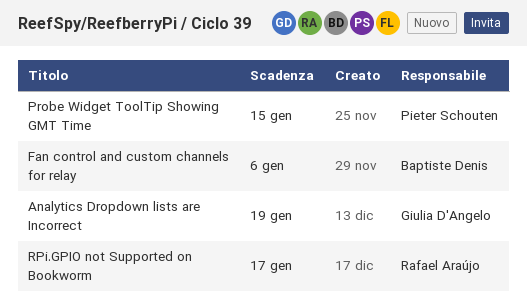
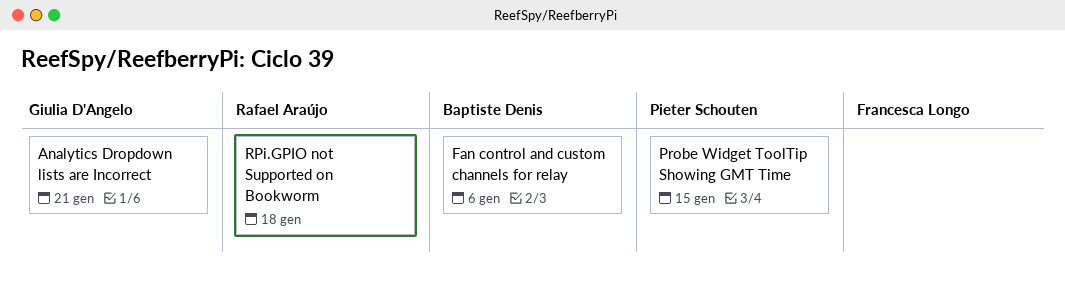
Analytics Dropdown lists are Incorrect, due: Jan 19 -> Jan 21
RPi.GPIO not Supported on Bookworm, due: Jan 17 -> Jan 18

